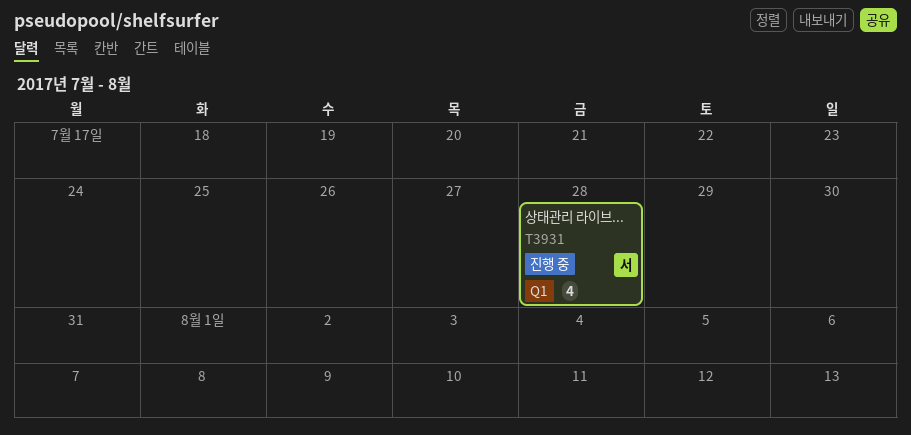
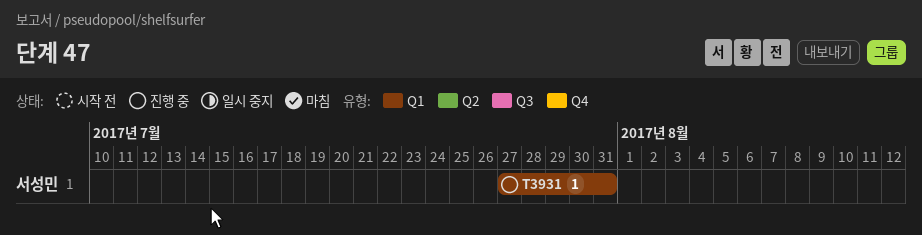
T3931, estimate: 4 -> 1
T3931, due: Jul 28 -> Jul 31

